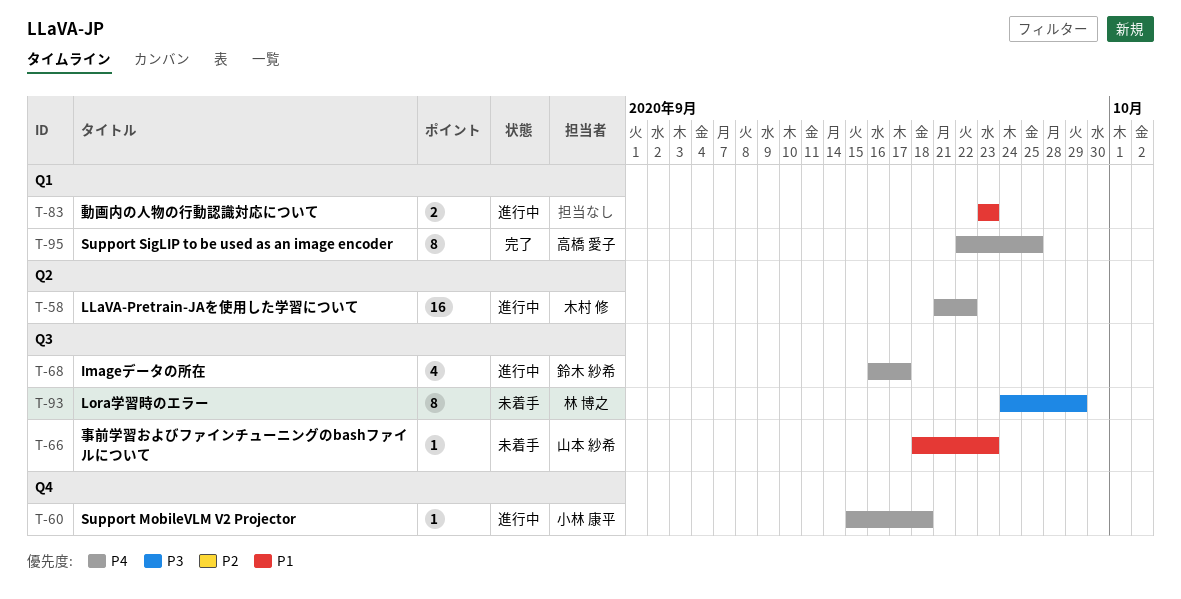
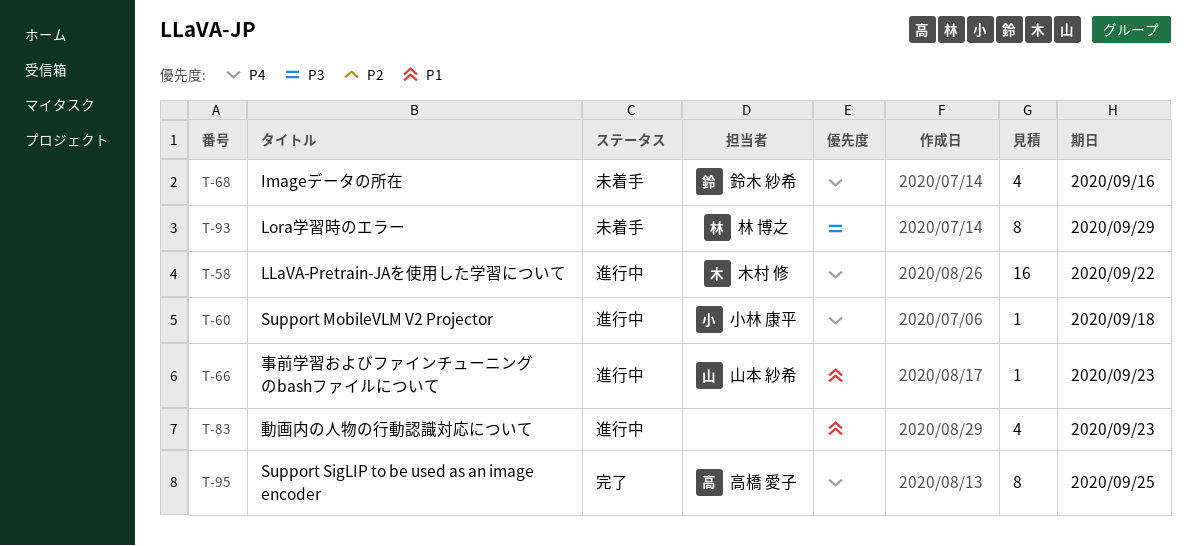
T-66, status: 未着手 -> 進行中
T-68, status: 進行中 -> 未着手
T-68, due: Sep 17 -> Sep 16
T-83, estimate: 2 -> 4

